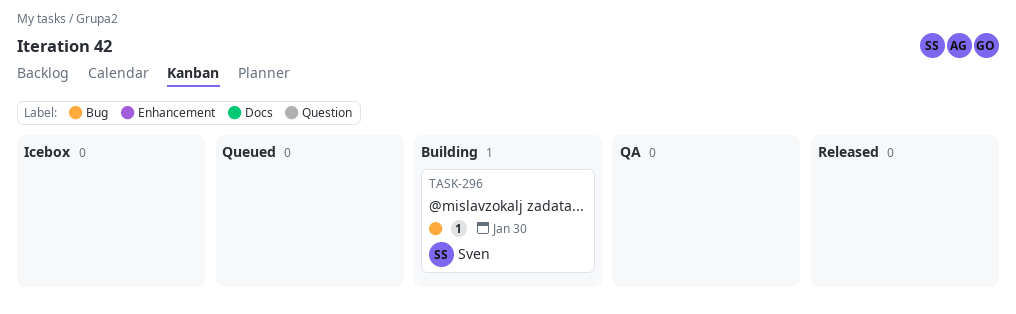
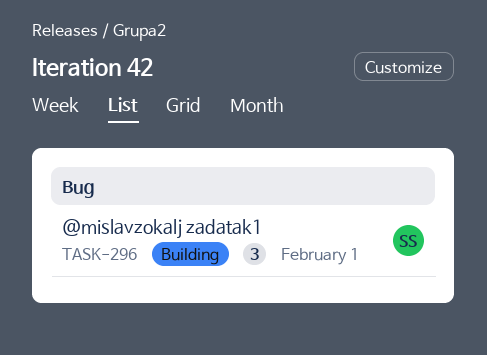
TASK-296, estimate: 1 -> 3
TASK-296, due: Jan 30 -> Feb 1

